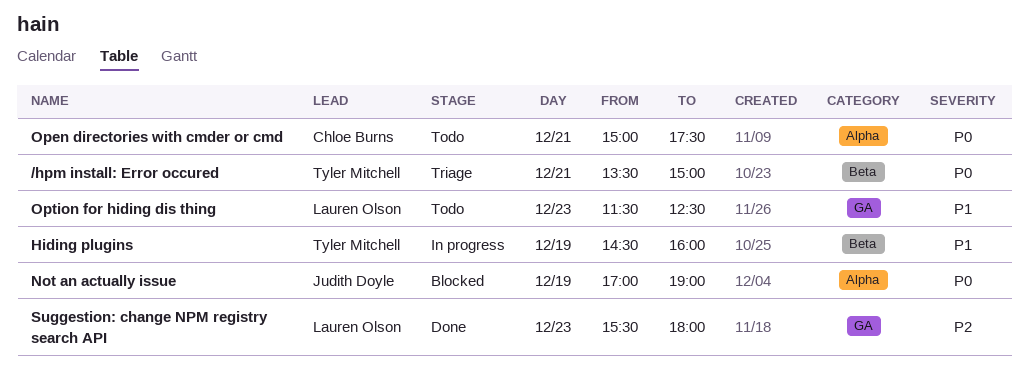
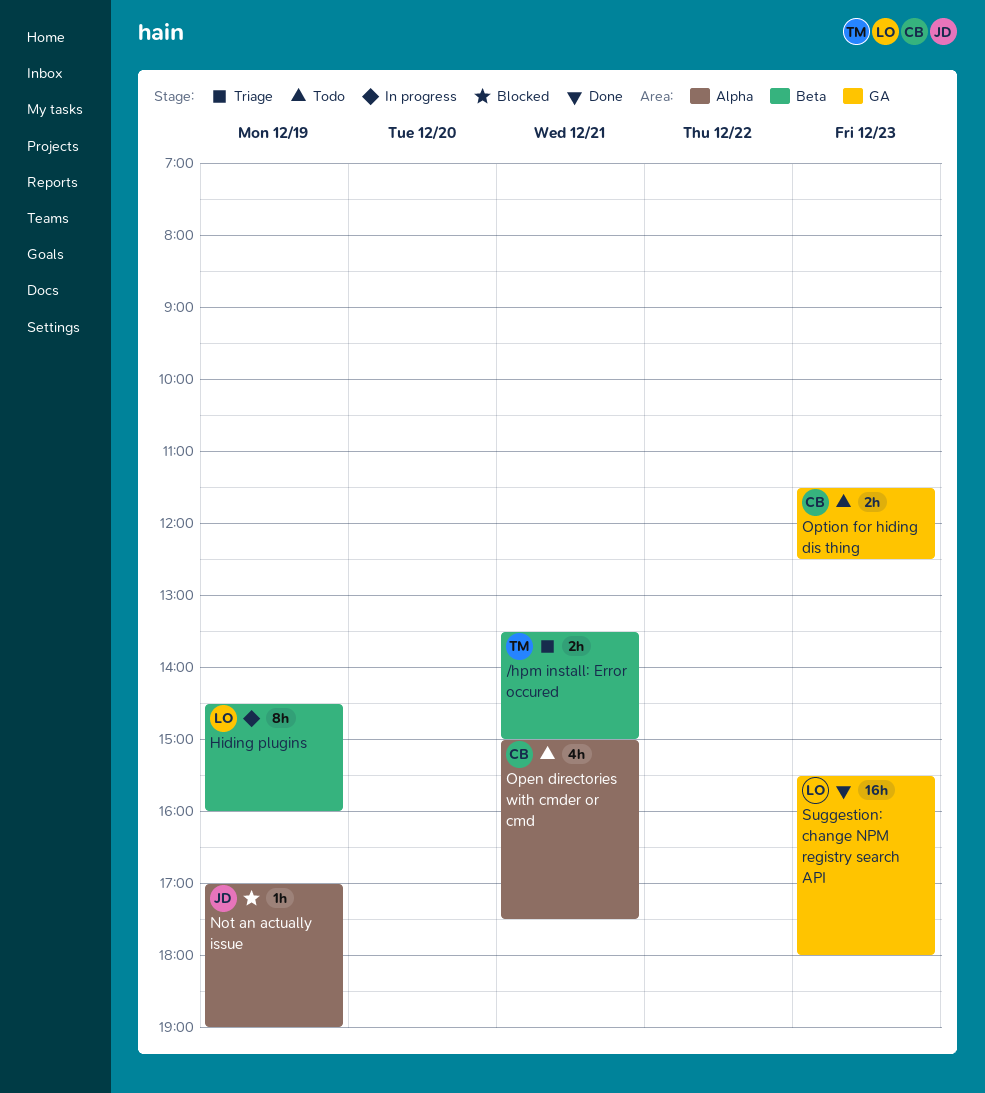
Hiding plugins, owner: Tyler Mitchell -> Lauren Olson
Option for hiding dis thing, owner: Lauren Olson -> Chloe Burns

